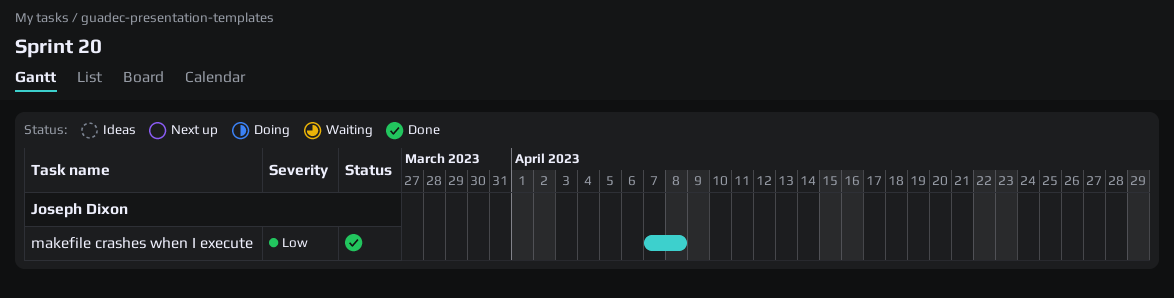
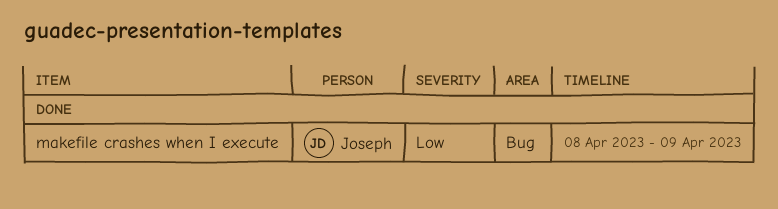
makefile crashes when I execute, start: Apr 7 -> Apr 8
makefile crashes when I execute, due: Apr 8 -> Apr 9

